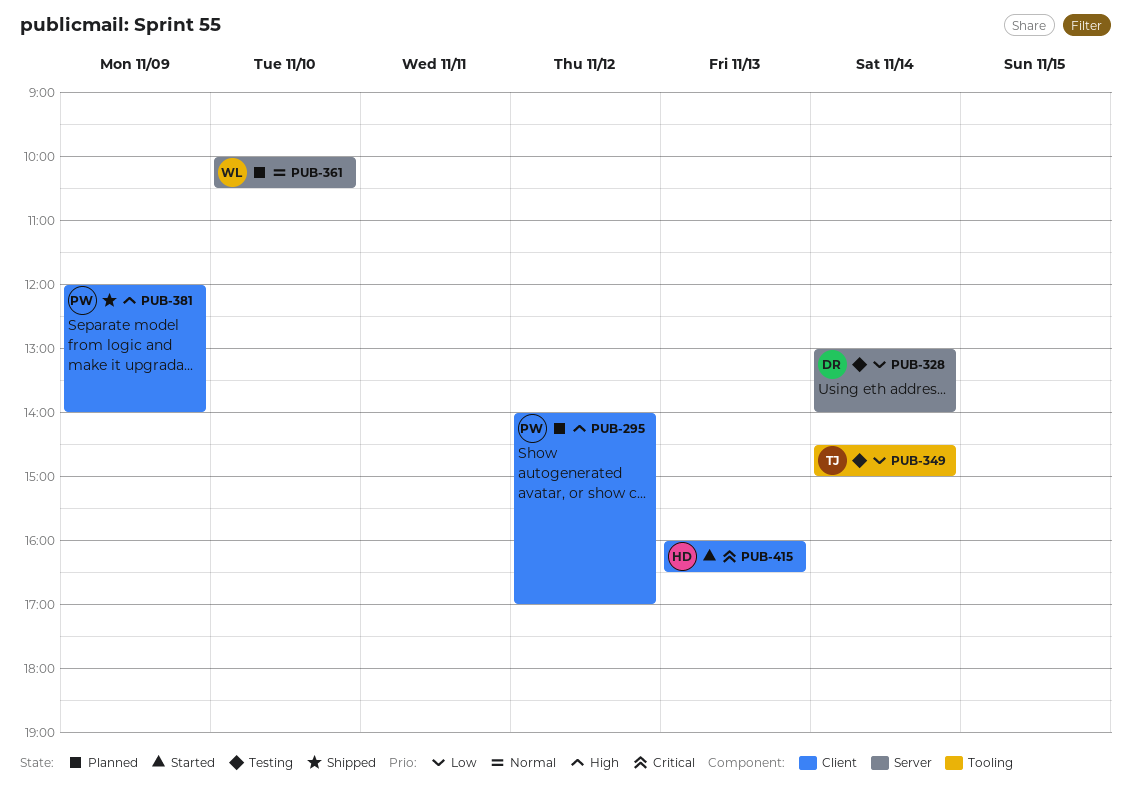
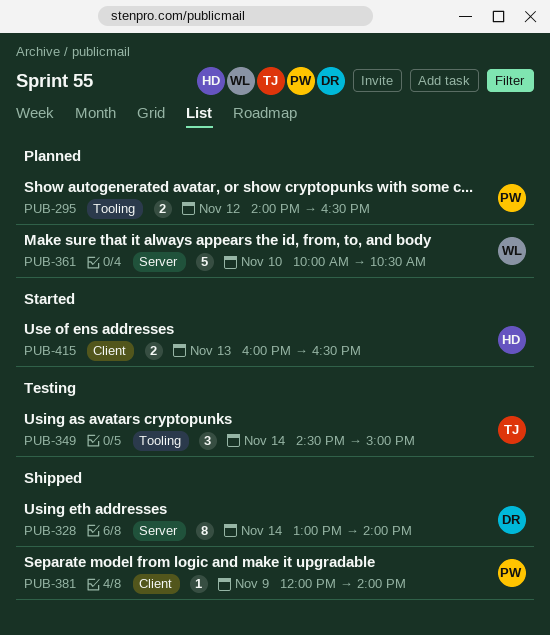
PUB-295, label: Client -> Tooling
PUB-295, ends: 17:00 -> 16:30
PUB-328, status: Testing -> Shipped

